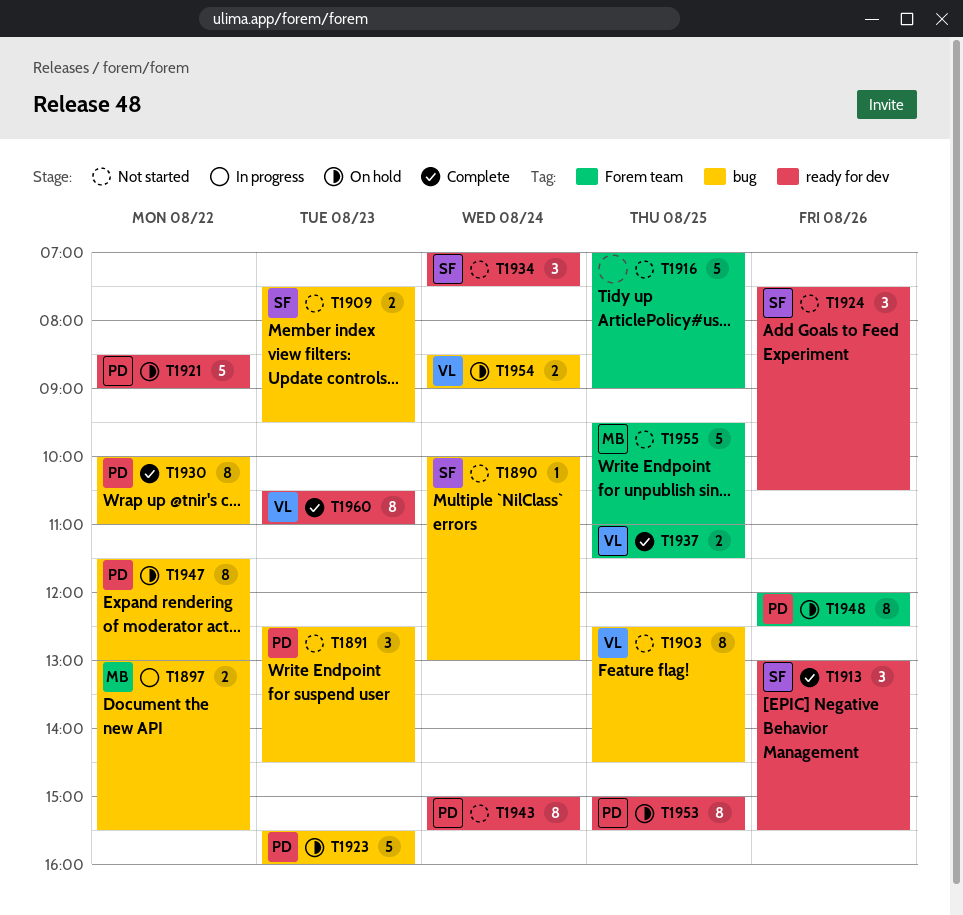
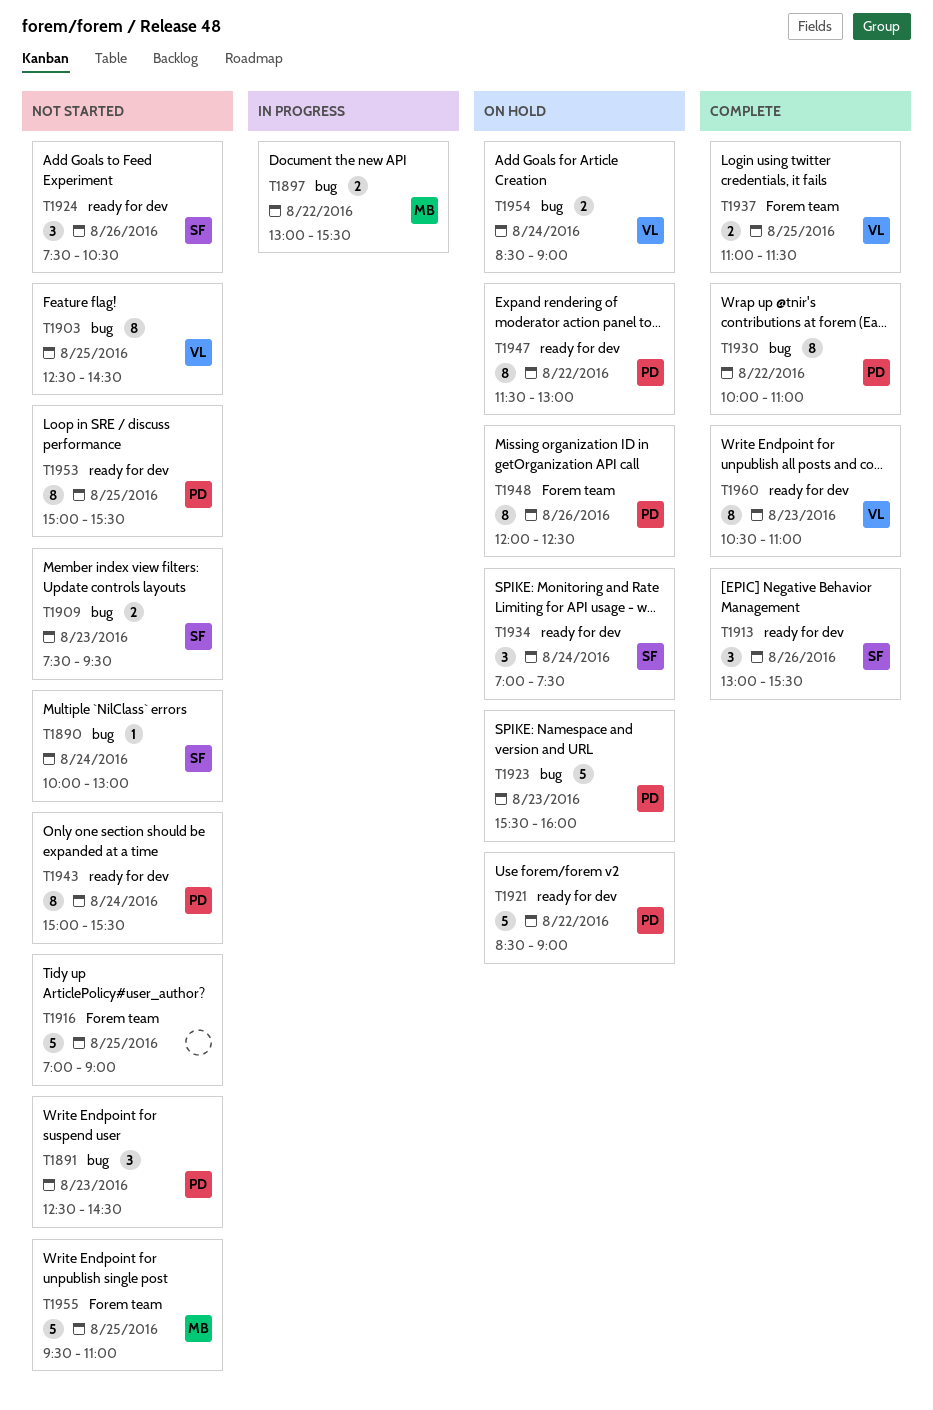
T1934, status: Not started -> On hold
T1947, label: bug -> ready for dev
T1953, status: On hold -> Not started

